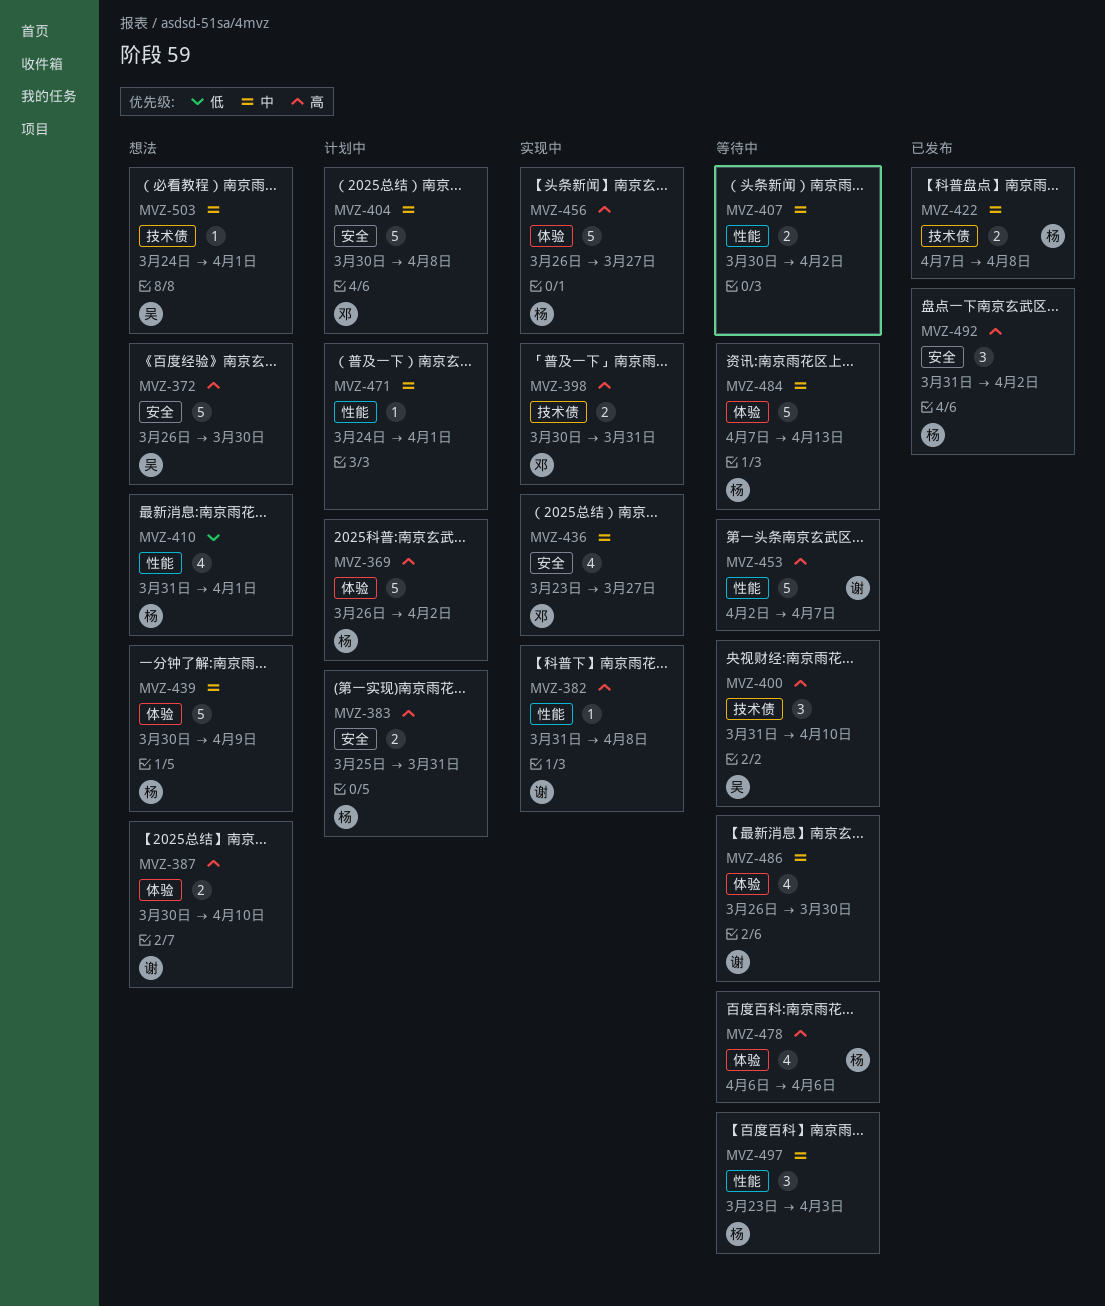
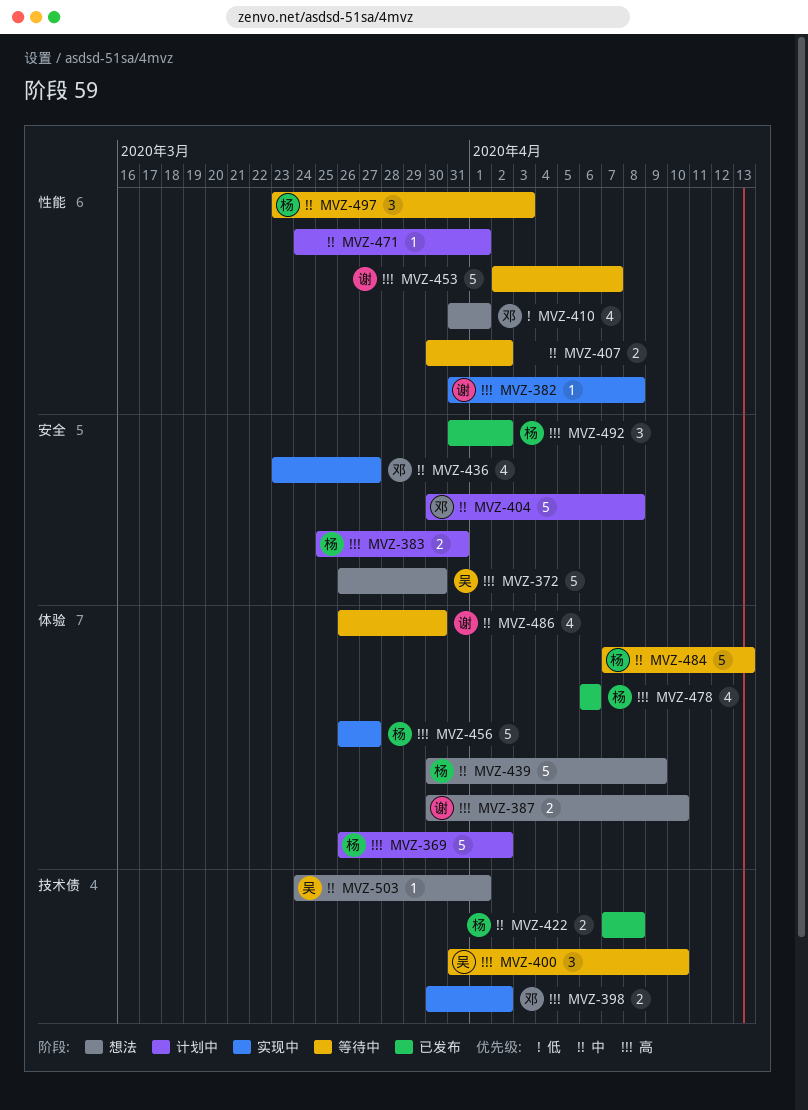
MVZ-398, due: Mar 31 -> Apr 2
MVZ-410, owner: 杨 -> 邓
MVZ-478, status: 等待中 -> 已发布

